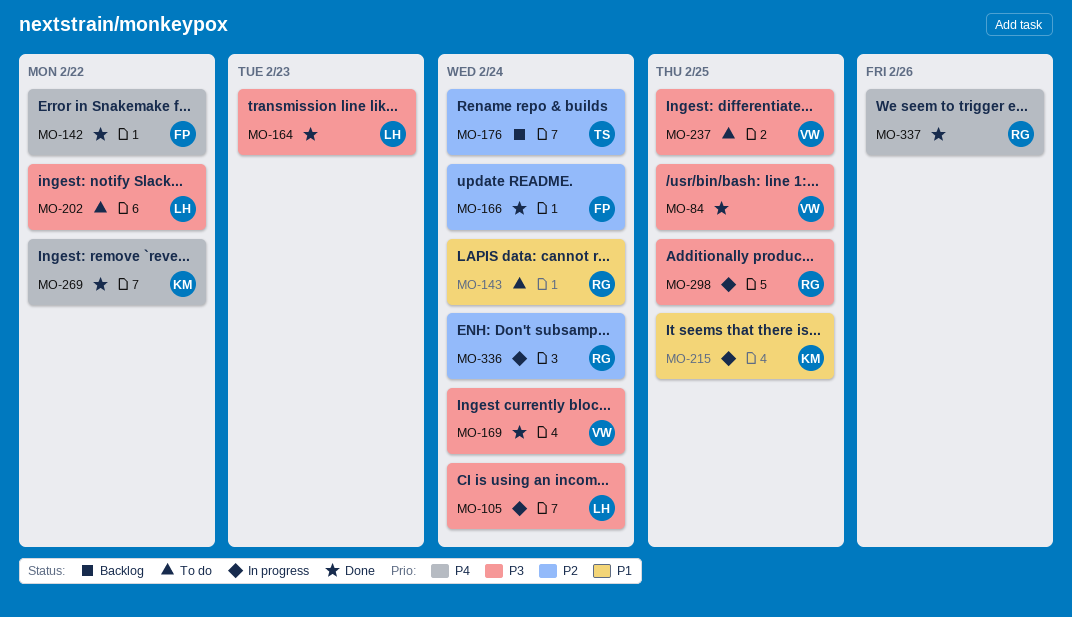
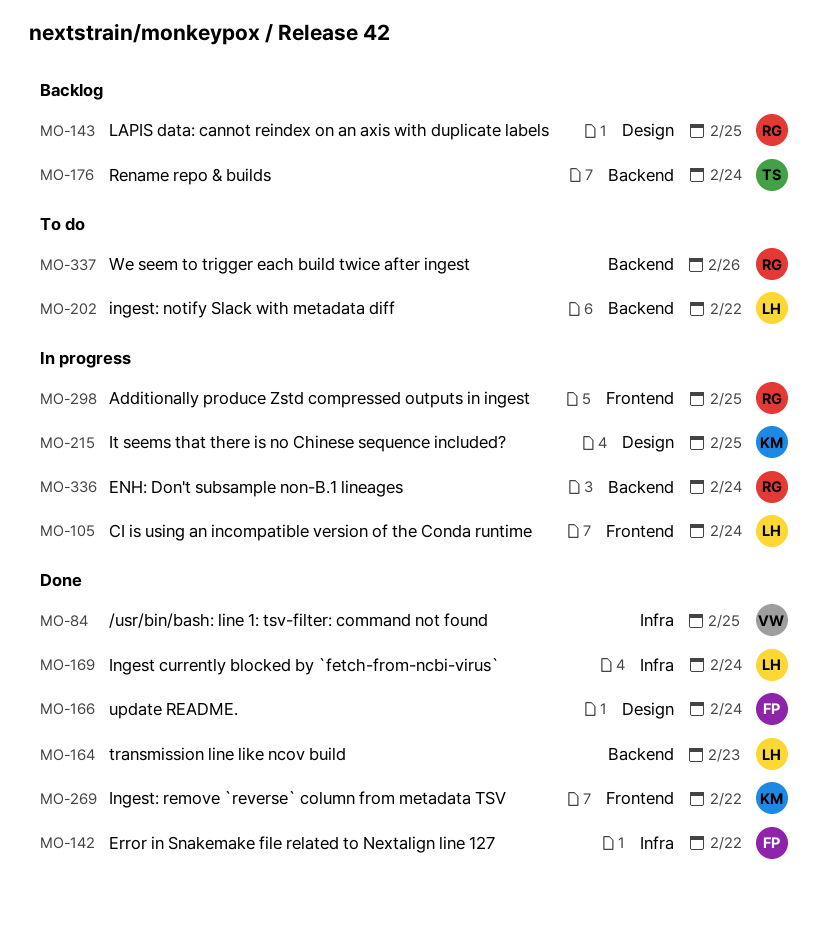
MO-143, status: To do -> Backlog
MO-143, due: Feb 24 -> Feb 25
MO-169, owner: VW -> LH
MO-237: present -> none
MO-337, status: Done -> To do

